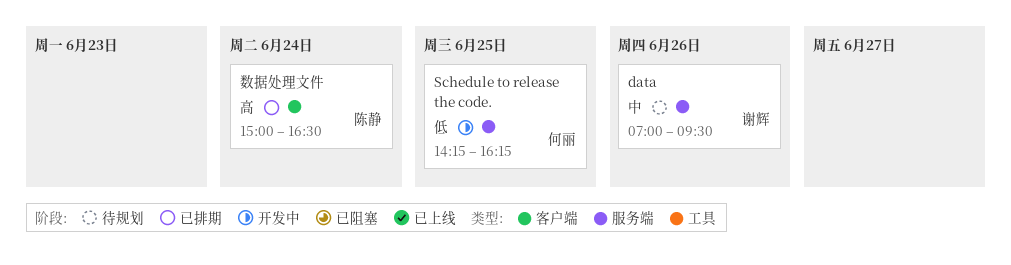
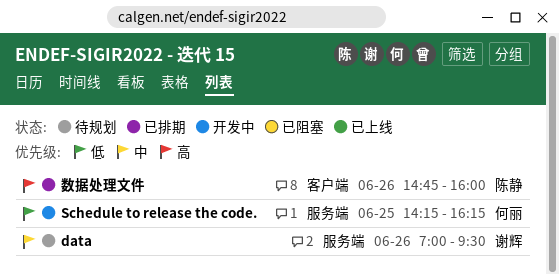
数据处理文件, day: Jun 24 -> Jun 26
数据处理文件, begins: 15:00 -> 14:45
数据处理文件, ends: 16:30 -> 16:00

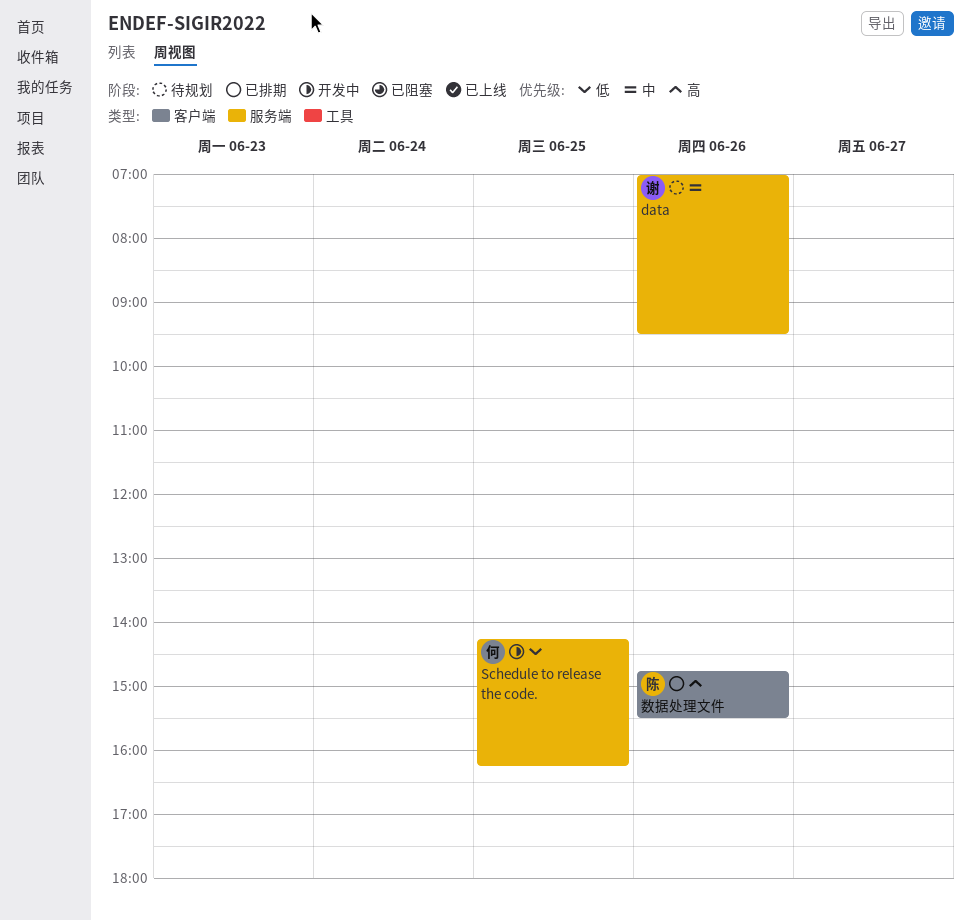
数据处理文件, ends: 16:00 -> 15:30

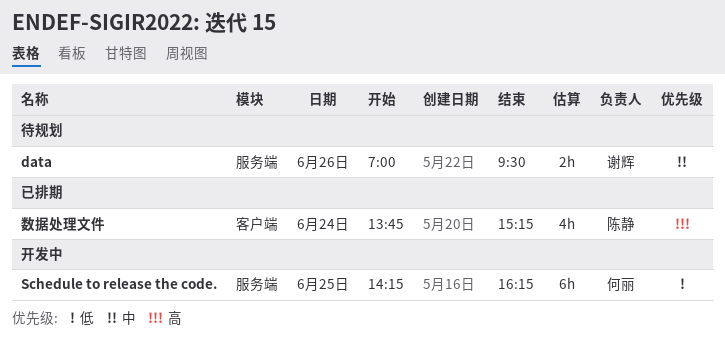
数据处理文件, day: Jun 26 -> Jun 24
数据处理文件, begins: 14:45 -> 13:45
数据处理文件, ends: 15:30 -> 15:15

